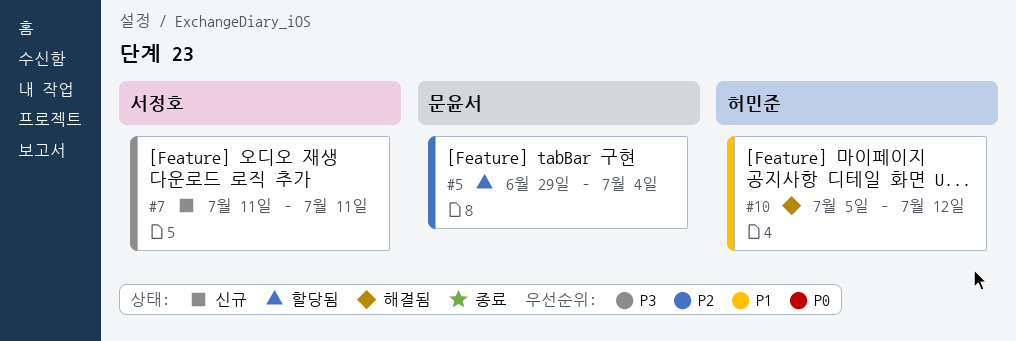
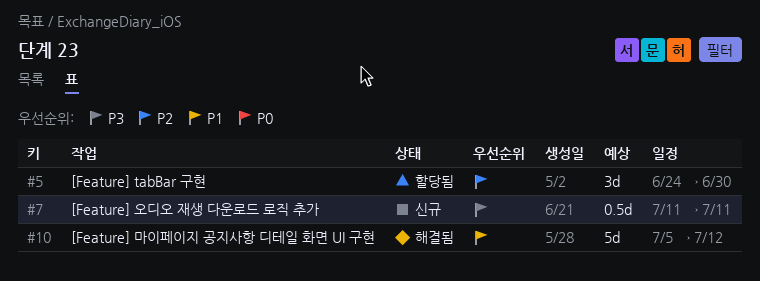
#5, start: Jun 29 -> Jun 24
#5, due: Jul 4 -> Jun 30

